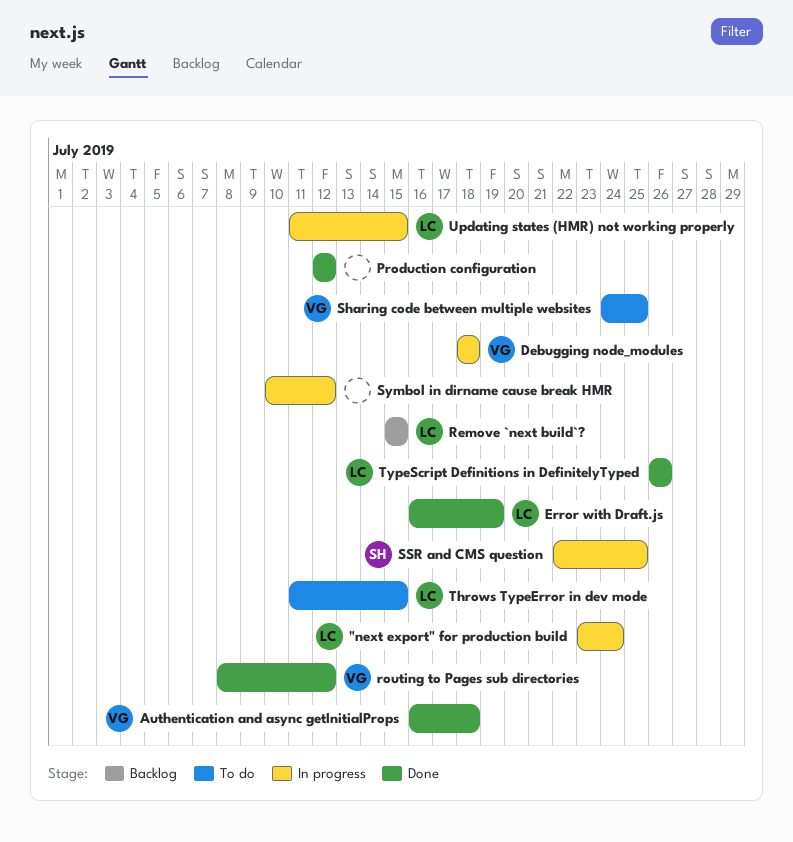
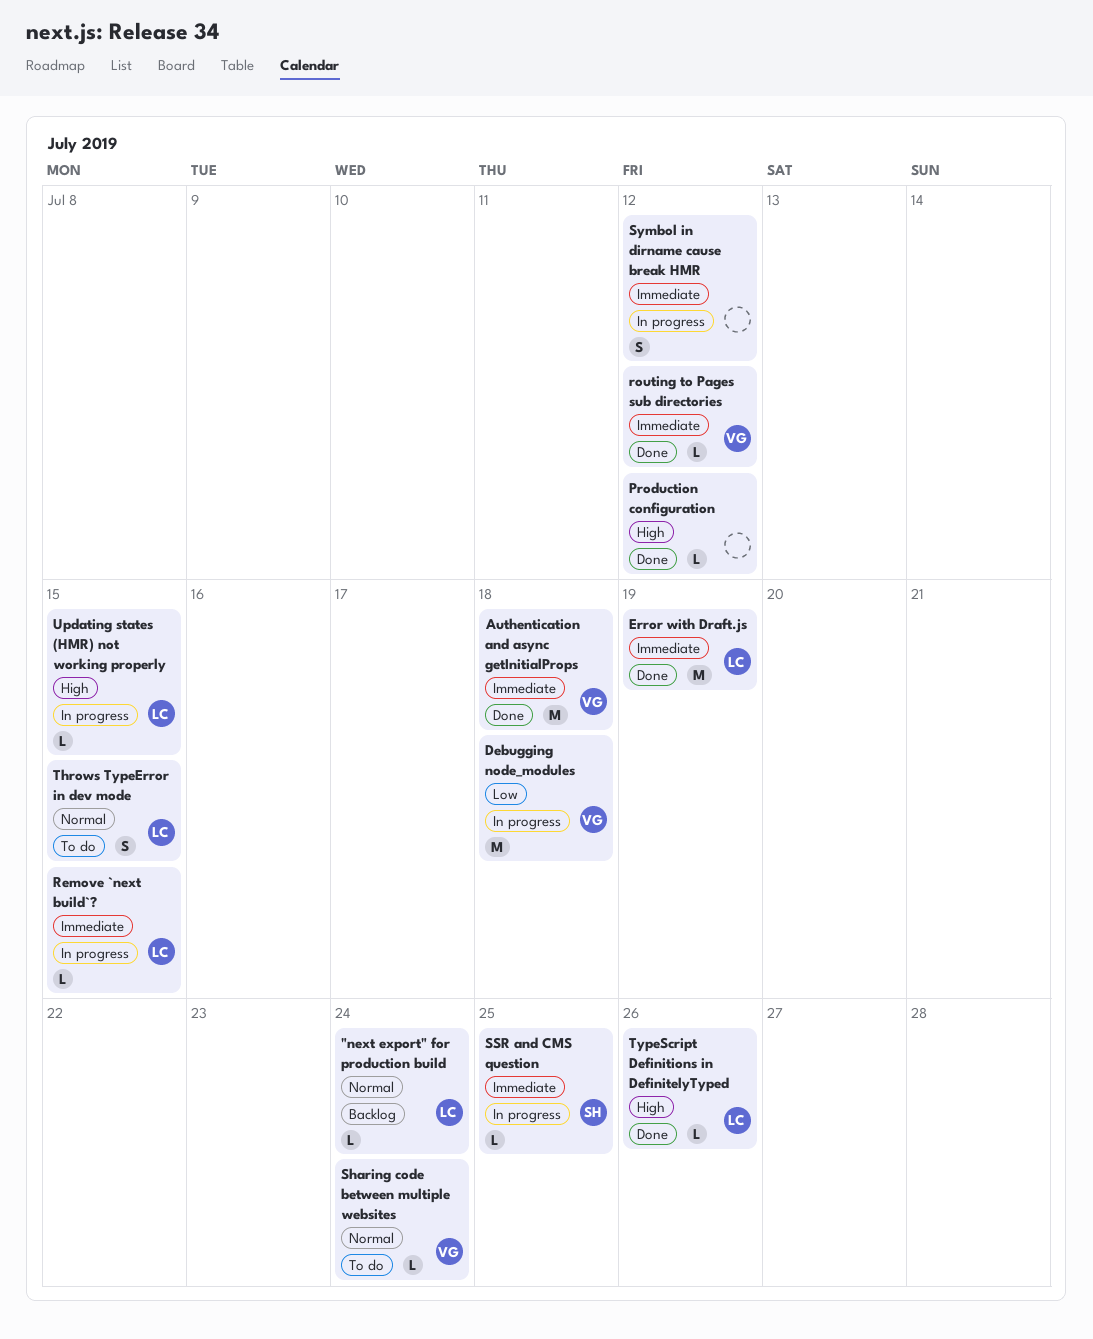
"next export" for production build, status: In progress -> Backlog
Remove `next build`?, status: Backlog -> In progress
Sharing code between multiple websites, due: Jul 25 -> Jul 24

